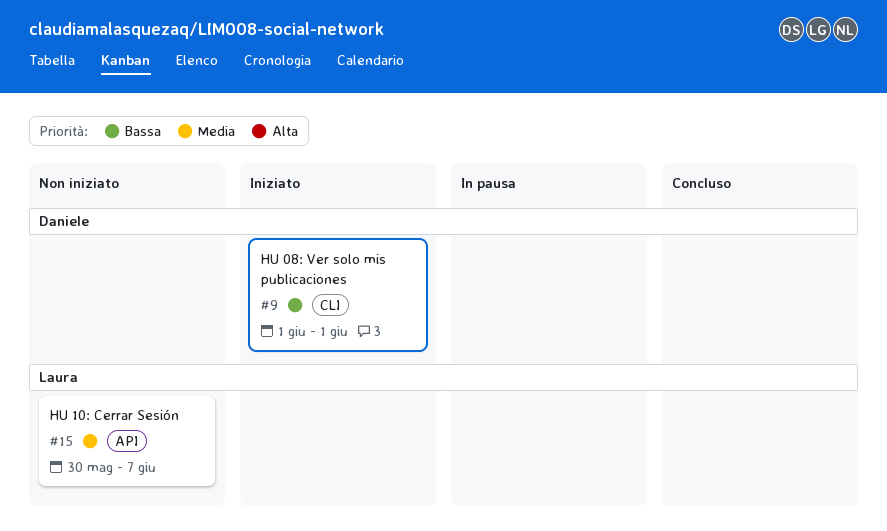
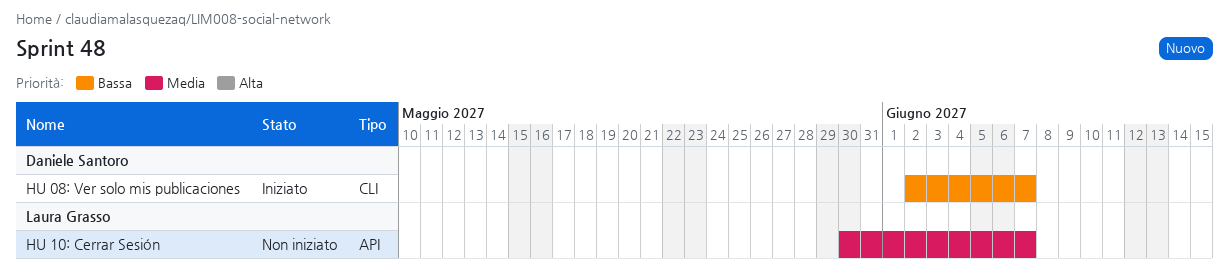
HU 08: Ver solo mis publicaciones, start: Jun 1 -> Jun 2
HU 08: Ver solo mis publicaciones, due: Jun 1 -> Jun 7

